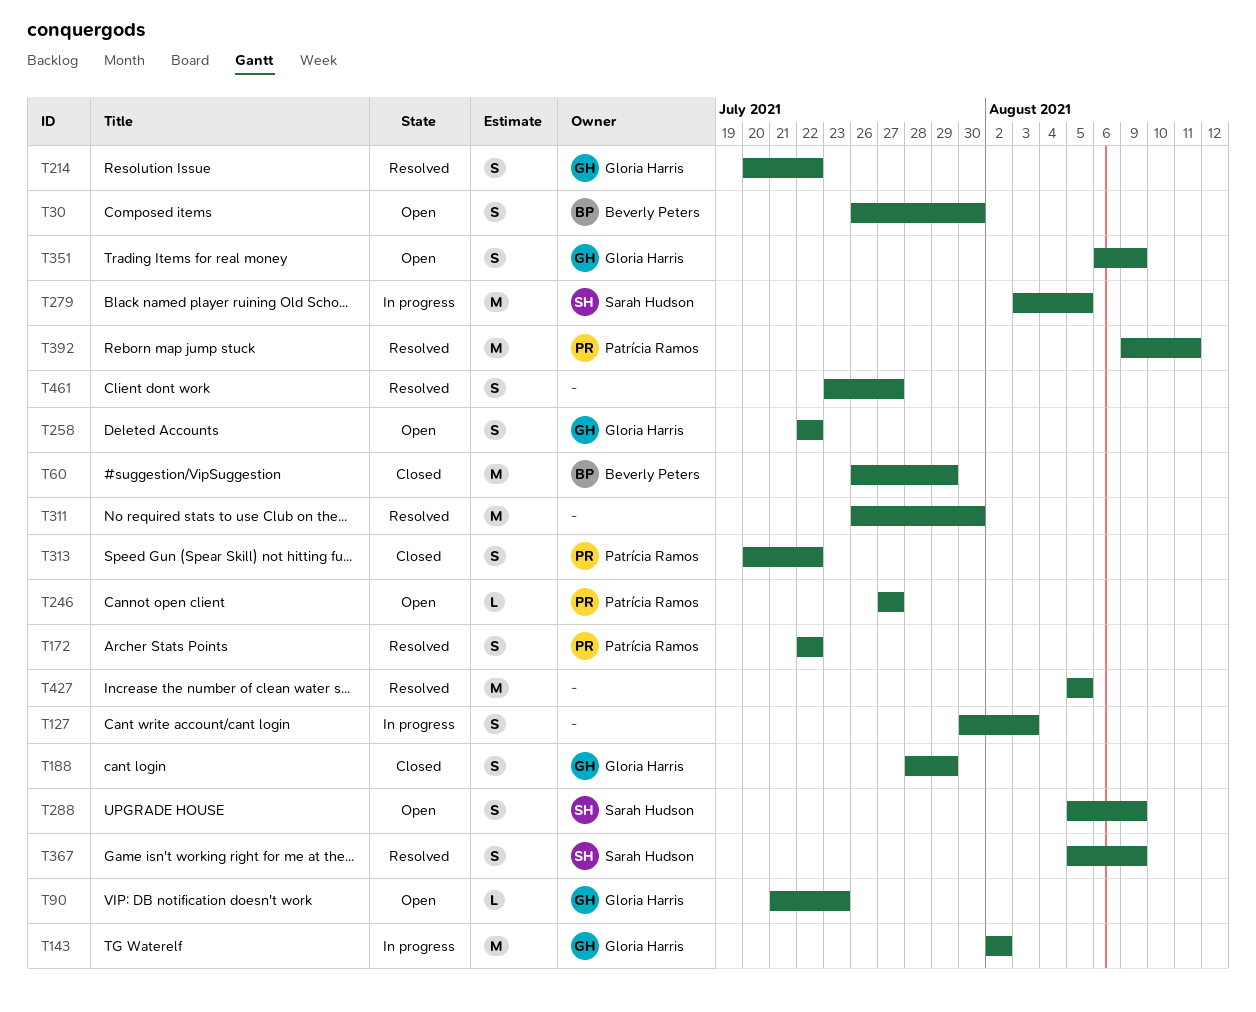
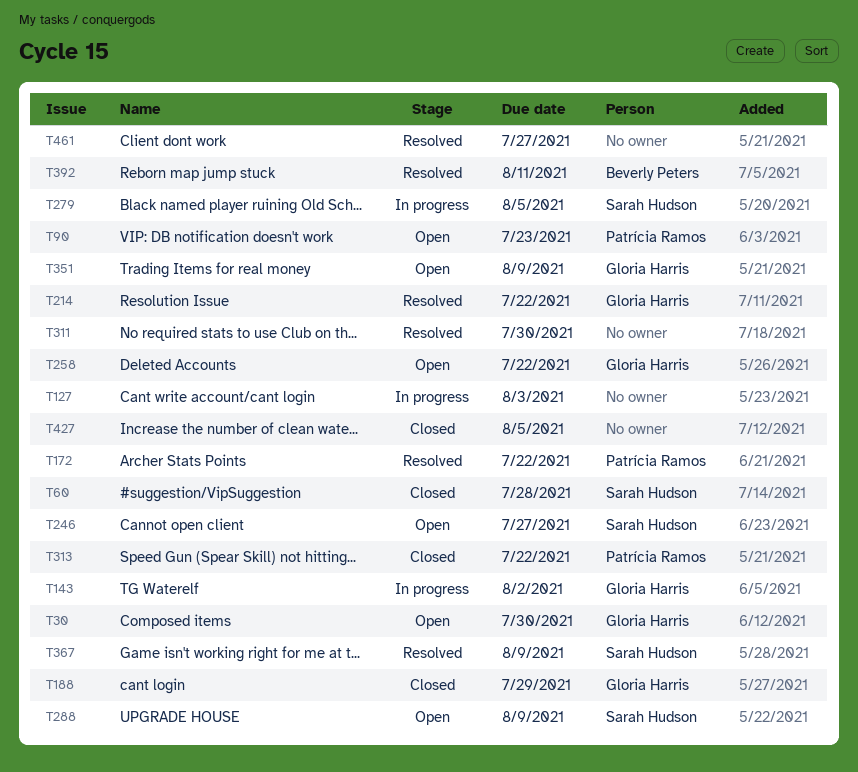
T30, owner: Beverly Peters -> Gloria Harris
T60, owner: Beverly Peters -> Sarah Hudson
T60, due: Jul 29 -> Jul 28
T90, owner: Gloria Harris -> Patrícia Ramos
T246, owner: Patrícia Ramos -> Sarah Hudson
T392, owner: Patrícia Ramos -> Beverly Peters
T427, status: Resolved -> Closed

